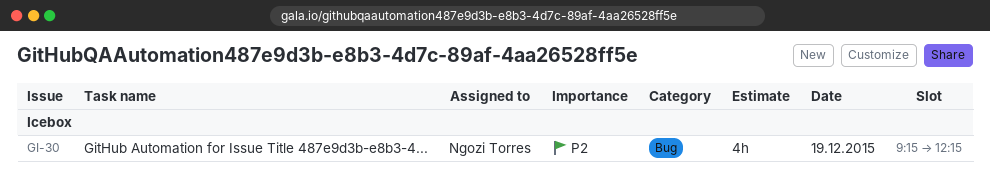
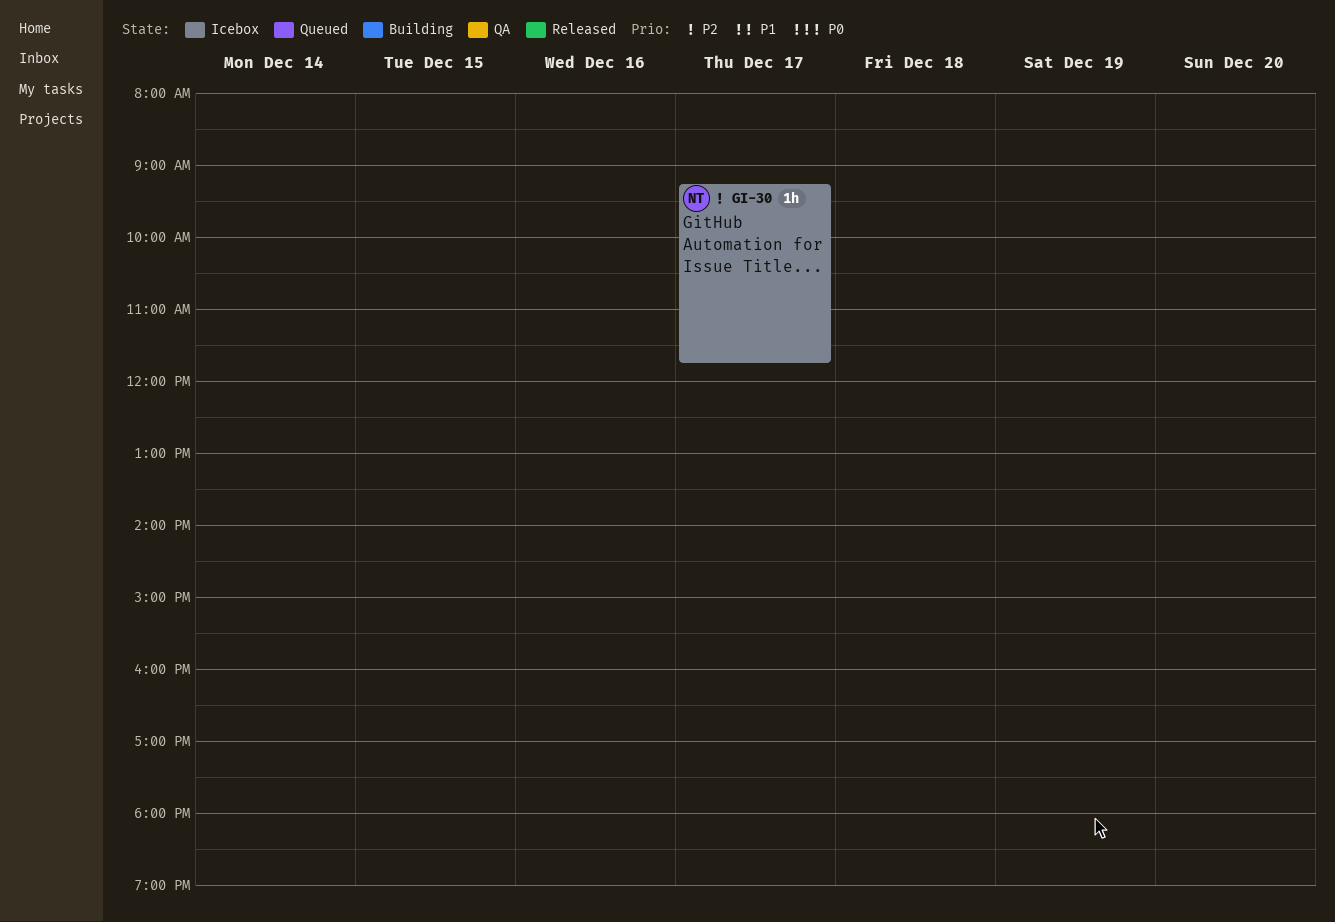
GI-30, estimate: 4h -> 1h
GI-30, day: Dec 19 -> Dec 17
GI-30, ends: 12:15 -> 11:45

